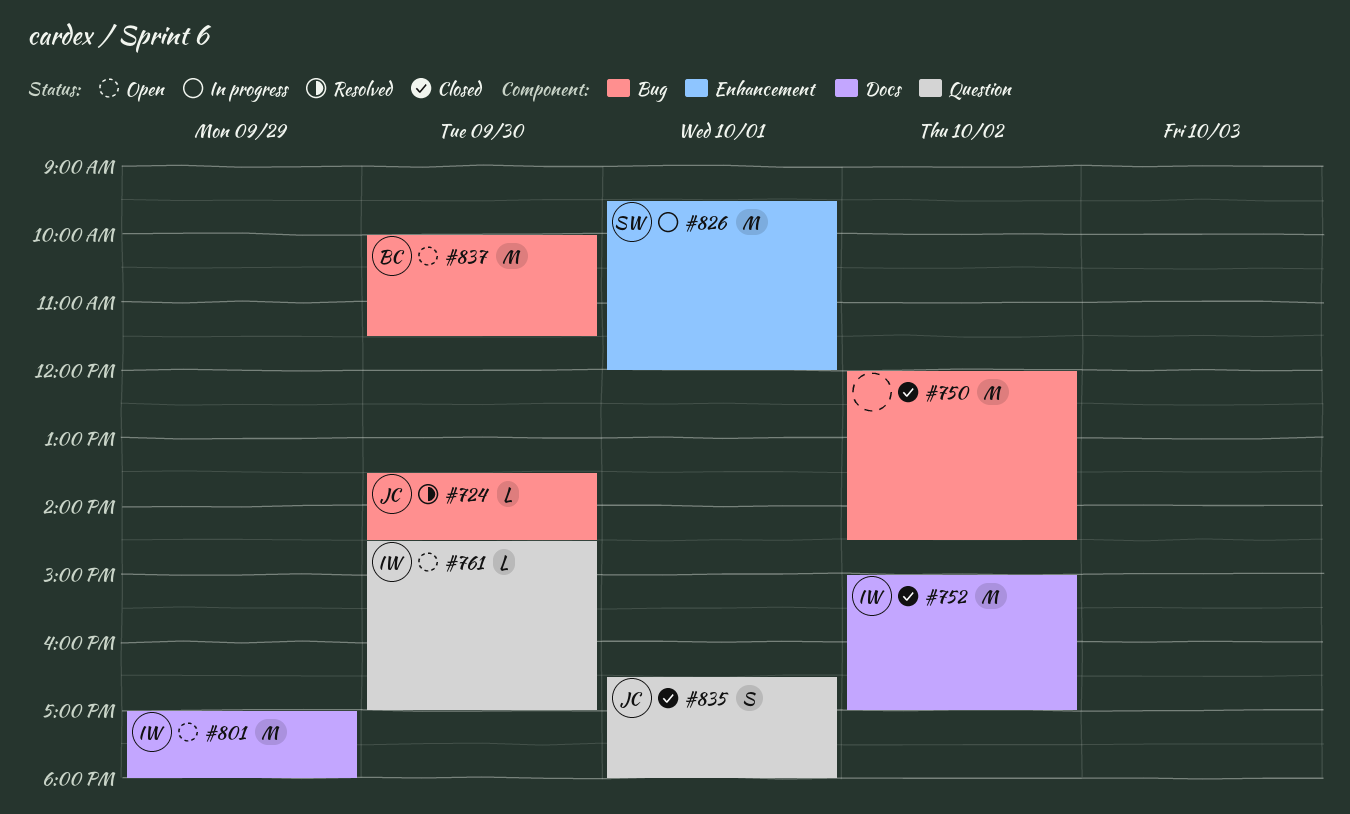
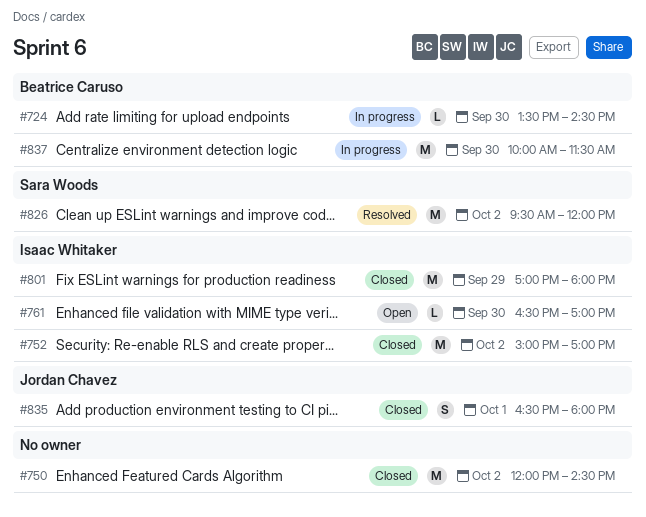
#724, status: Resolved -> In progress
#724, owner: Jordan Chavez -> Beatrice Caruso
#761, begins: 14:30 -> 16:30
#801, status: Open -> Closed
#826, status: In progress -> Resolved
#826, day: Oct 1 -> Oct 2
#837, status: Open -> In progress

